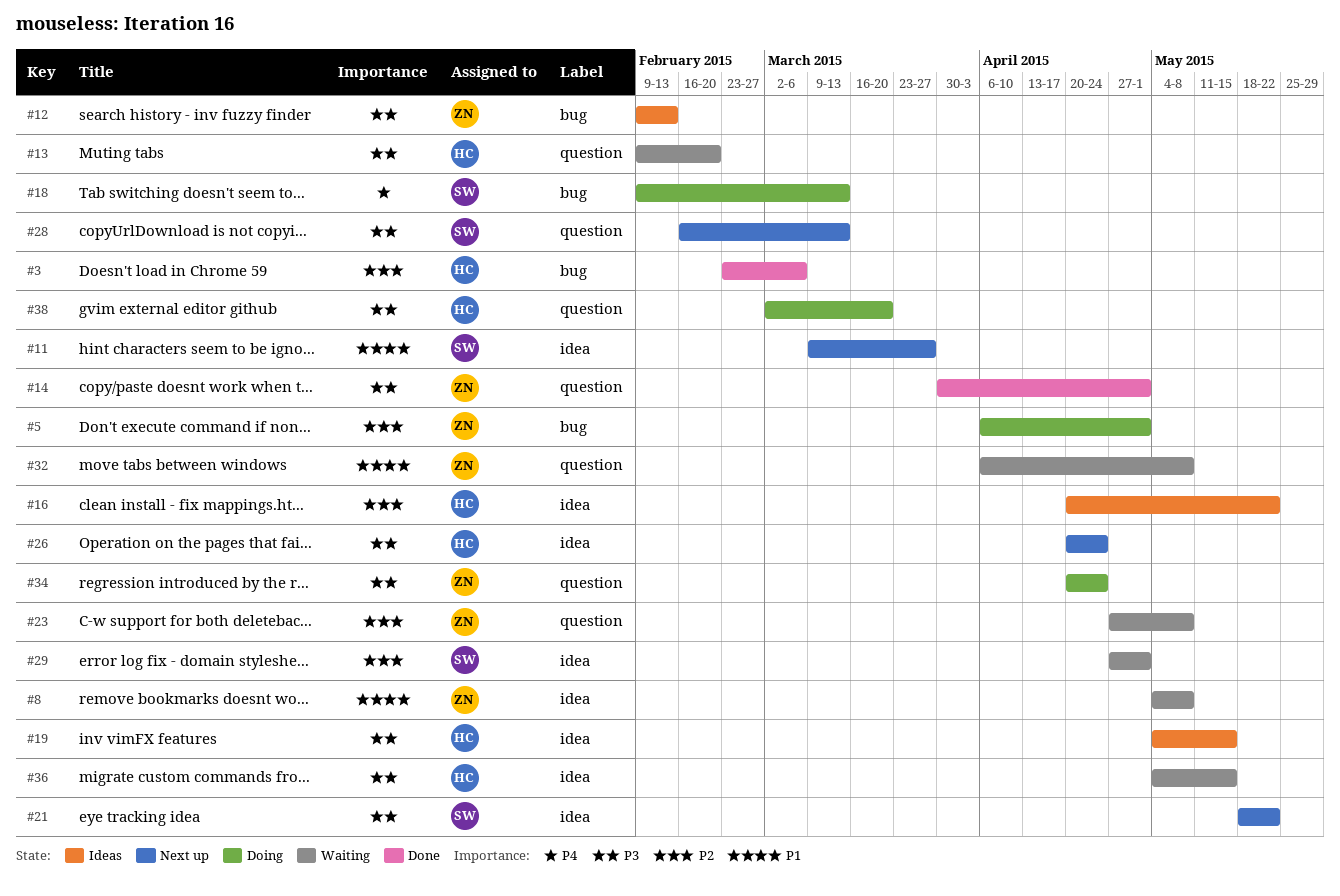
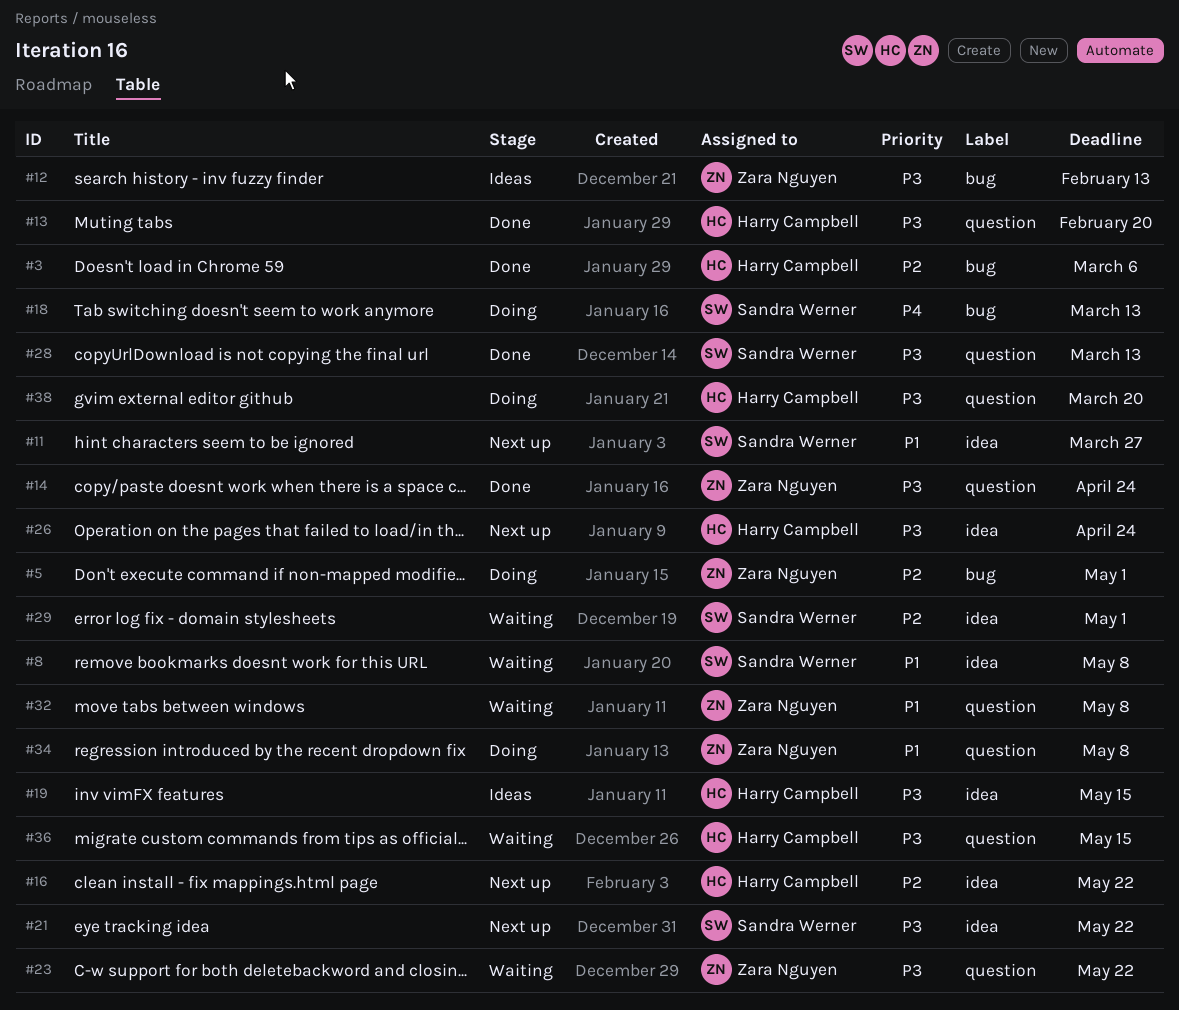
#8, owner: Zara Nguyen -> Sandra Werner
#13, status: Waiting -> Done
#14, due: May 1 -> Apr 24
#16, status: Ideas -> Next up
#23, priority: P2 -> P3
#23, due: May 8 -> May 22
#28, status: Next up -> Done
#34, priority: P3 -> P1
#34, due: Apr 24 -> May 8
#36, label: idea -> question

